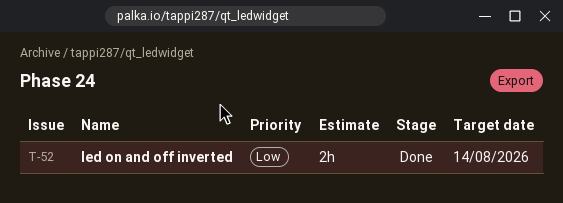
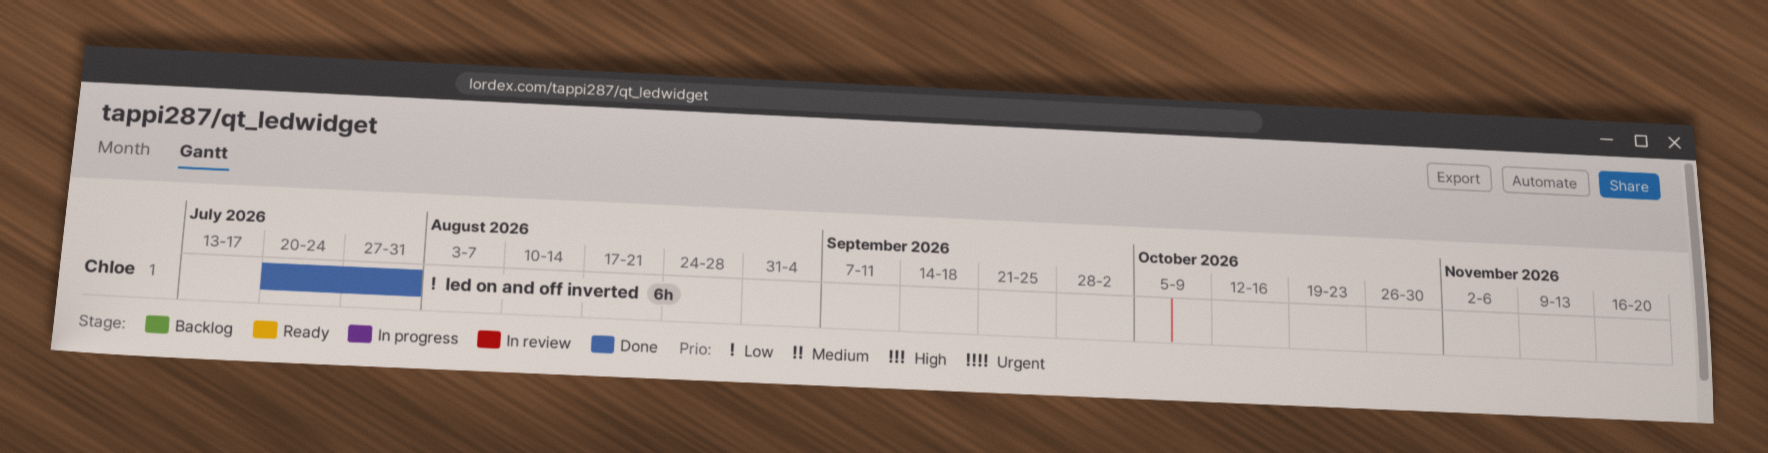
led on and off inverted, estimate: 2h -> 6h
led on and off inverted, due: Aug 14 -> Jul 31

